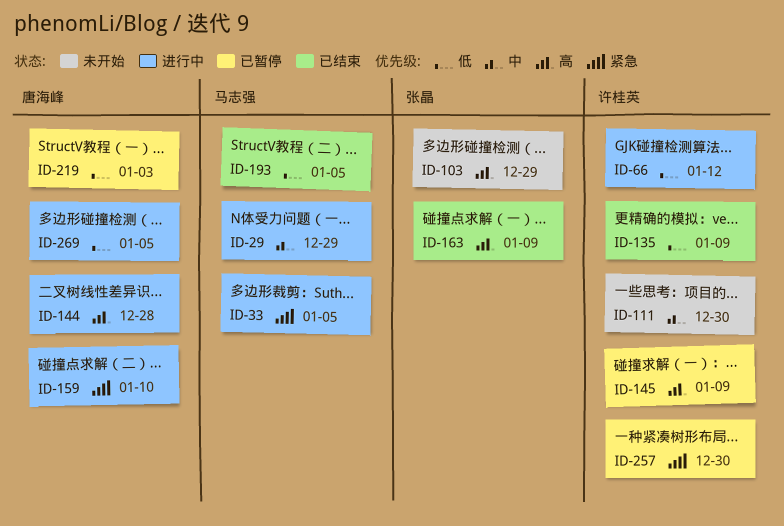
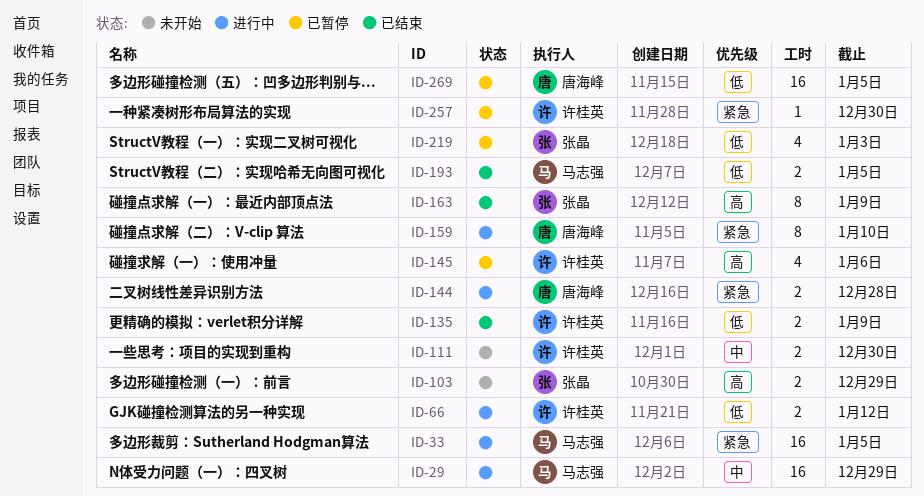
ID-144, priority: 高 -> 紧急
ID-145, due: Jan 9 -> Jan 6
ID-219, owner: 唐海峰 -> 张晶
ID-269, status: 进行中 -> 已暂停

